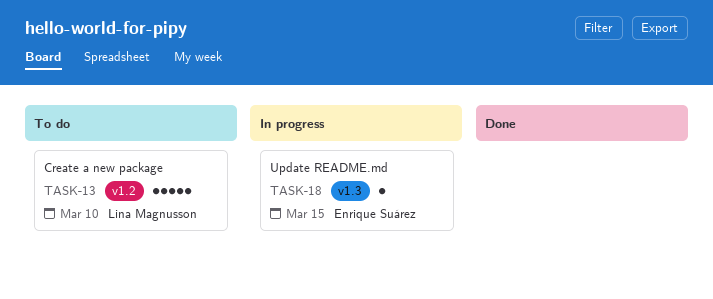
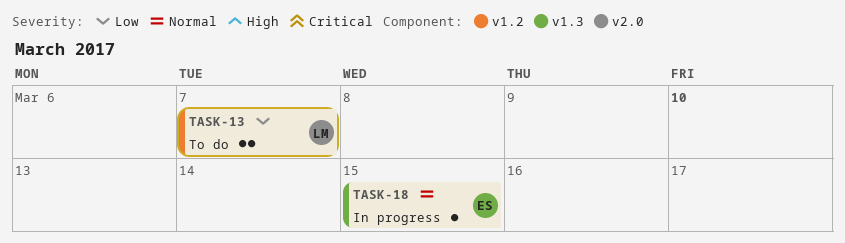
TASK-13, estimate: 5 -> 2
TASK-13, due: Mar 10 -> Mar 7

